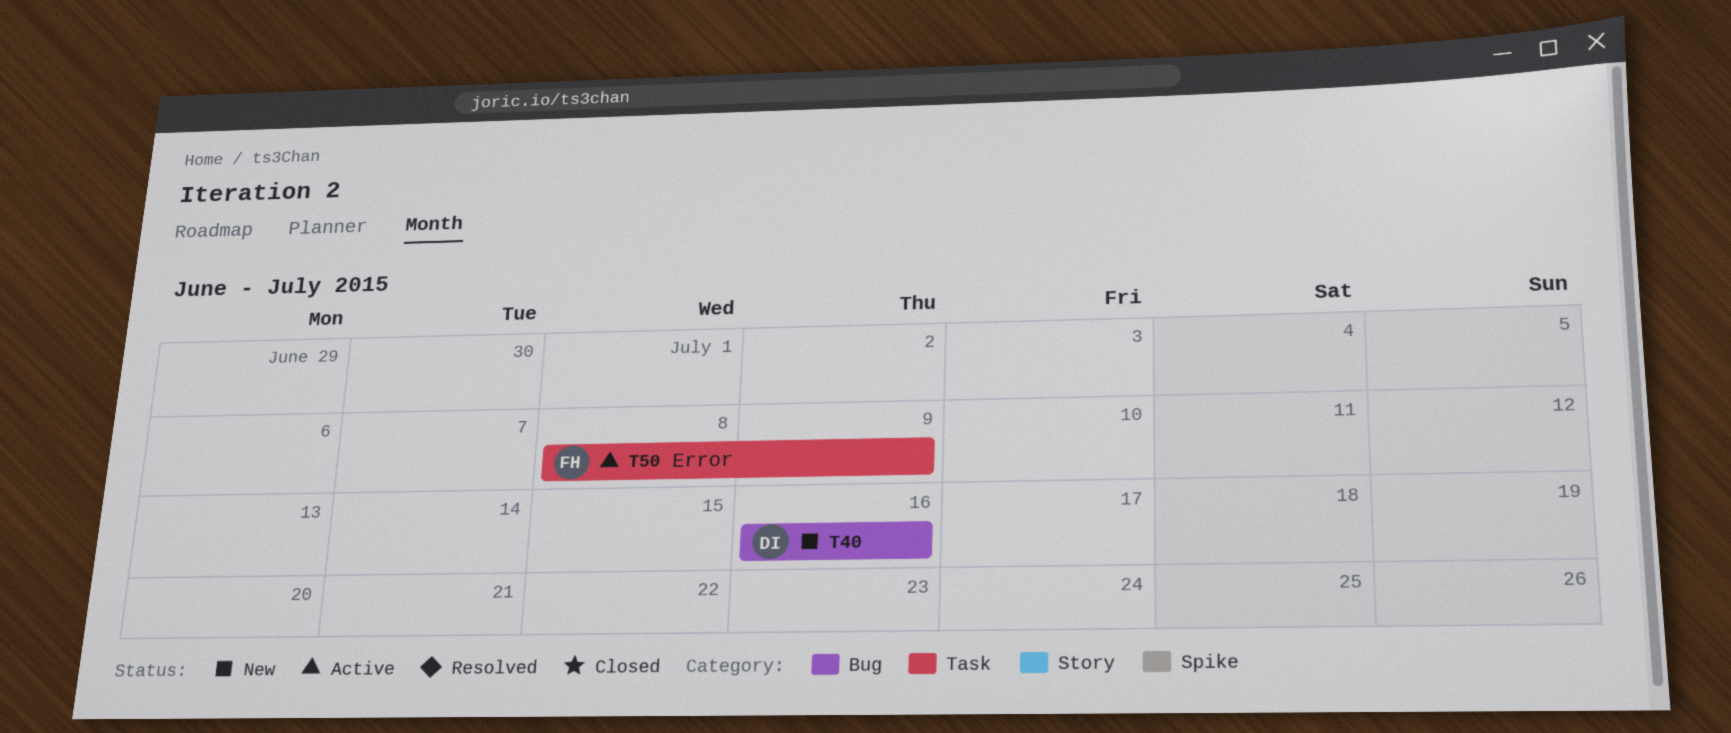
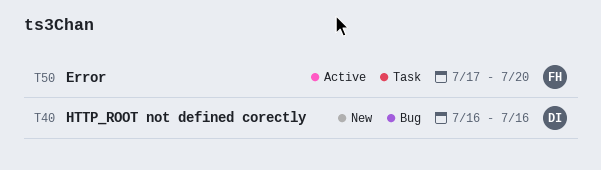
T50, start: Jul 8 -> Jul 17
T50, due: Jul 9 -> Jul 20

